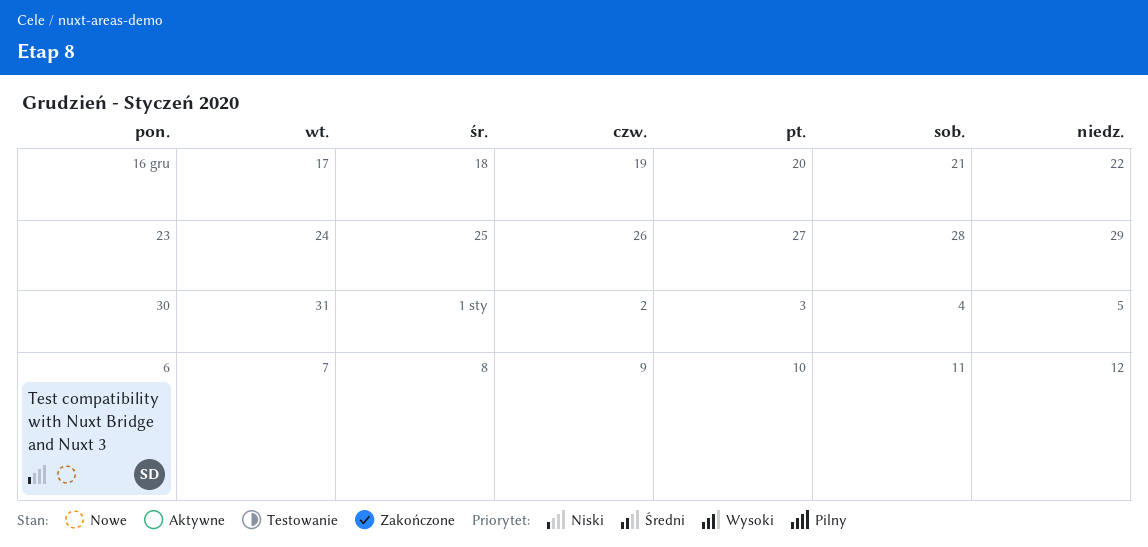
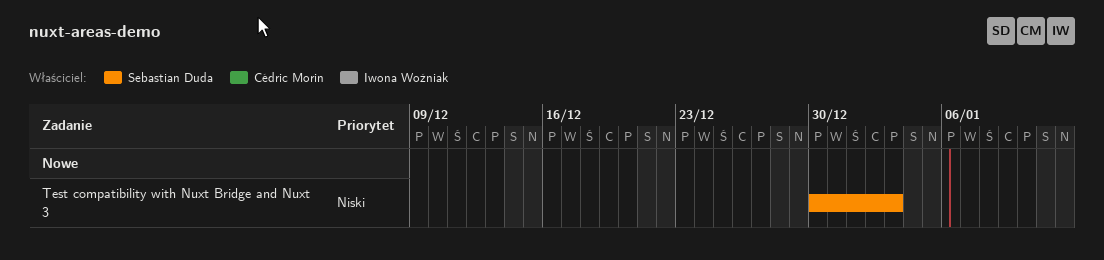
Test compatibility with Nuxt Bridge and Nuxt 3, due: Jan 6 -> Jan 3

